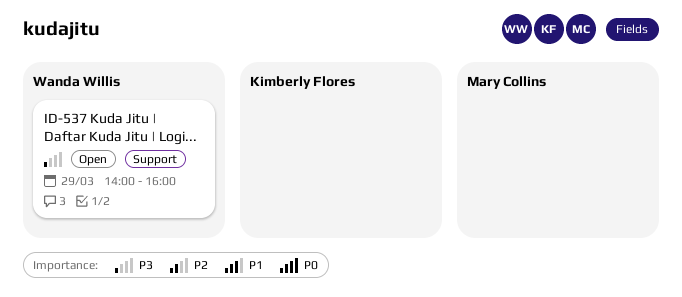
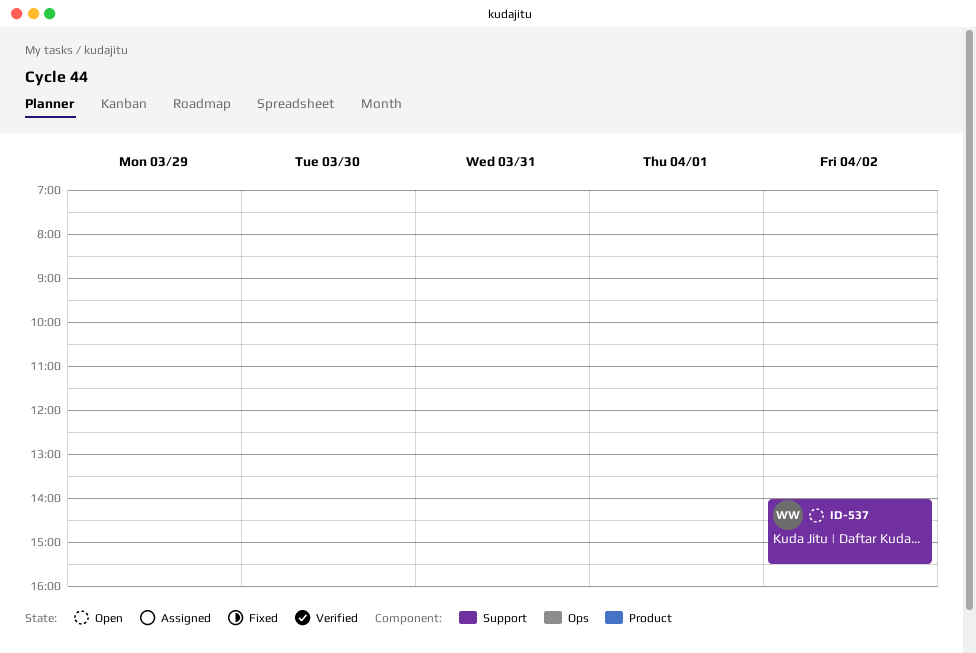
ID-537, day: Mar 29 -> Apr 2
ID-537, ends: 16:00 -> 15:30

